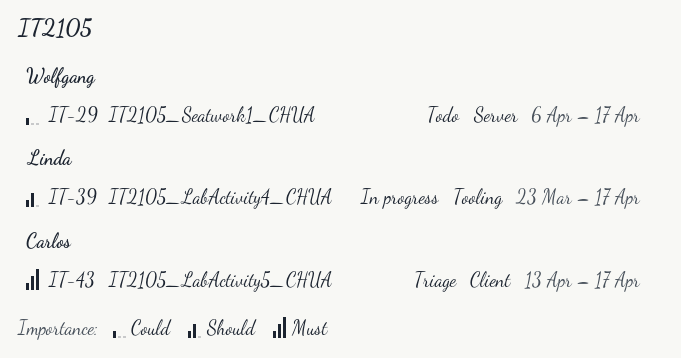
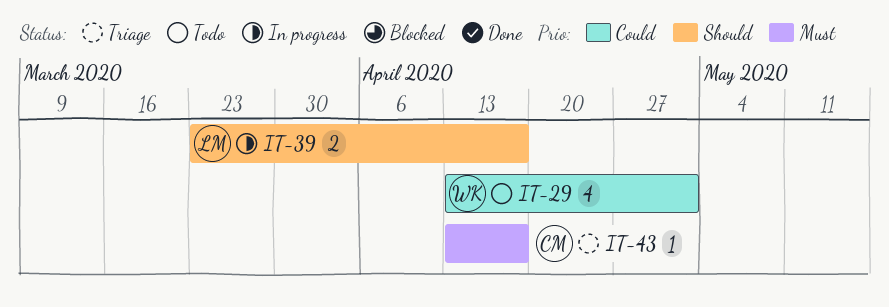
IT-29, start: Apr 6 -> Apr 13
IT-29, due: Apr 17 -> May 1

